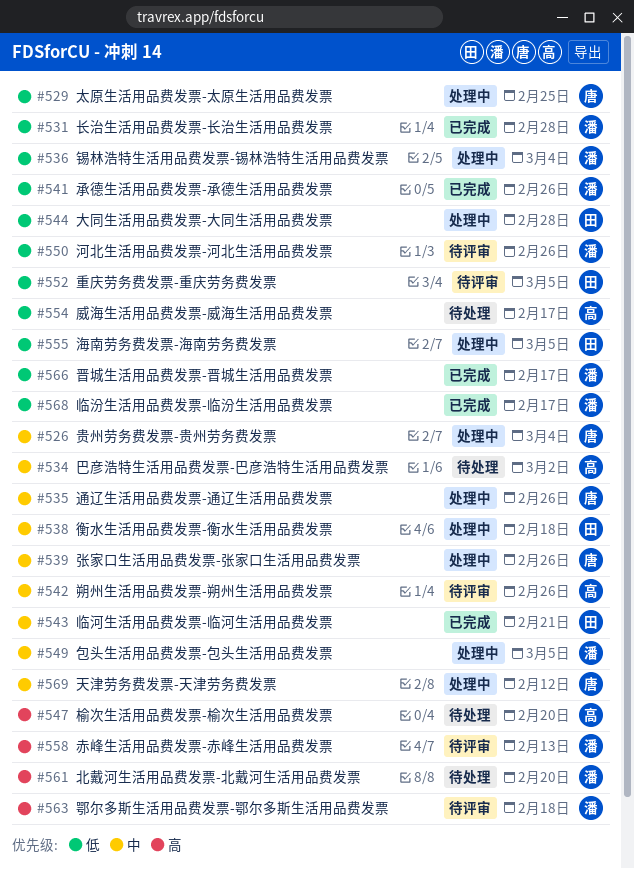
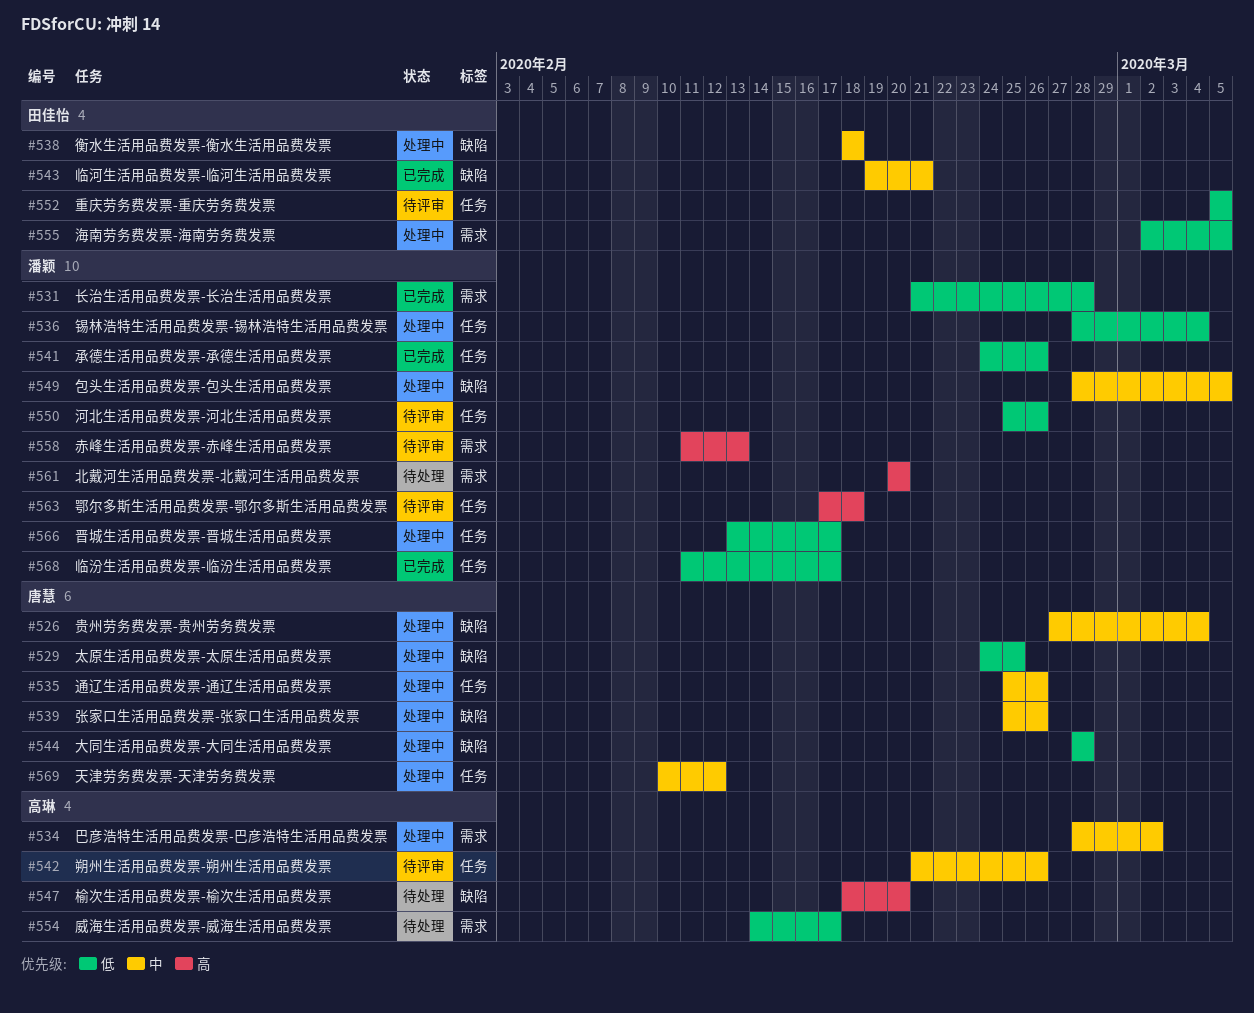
#534, status: 待处理 -> 处理中
#544, owner: 田佳怡 -> 唐慧
#566, status: 已完成 -> 处理中

